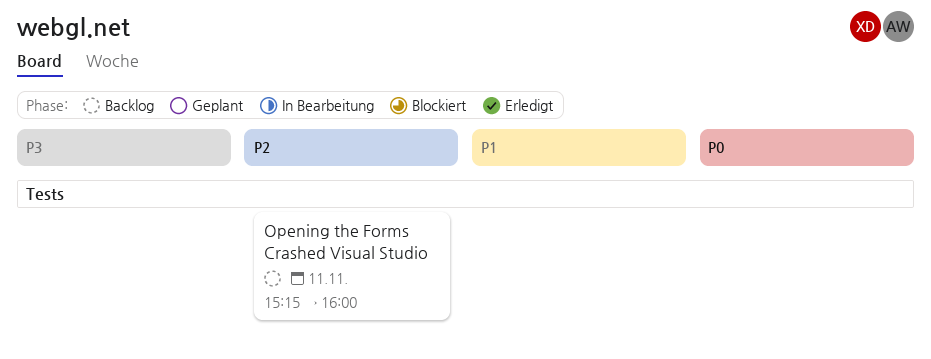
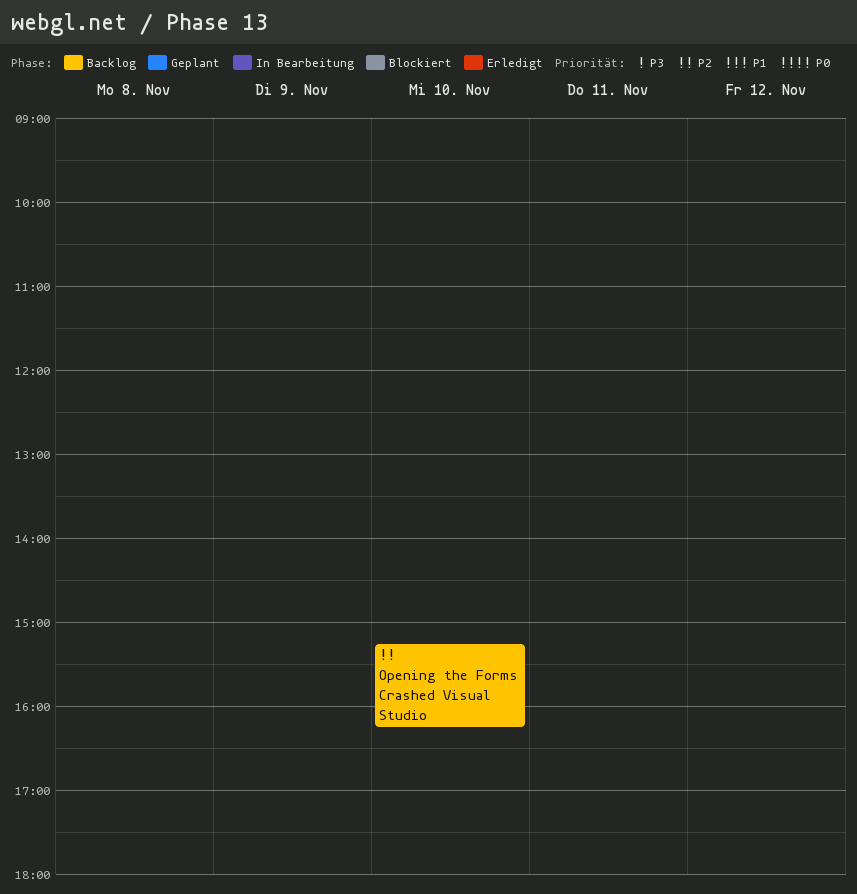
Opening the Forms Crashed Visual Studio, day: Nov 11 -> Nov 10
Opening the Forms Crashed Visual Studio, ends: 16:00 -> 16:15

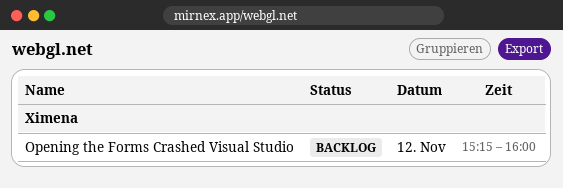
Opening the Forms Crashed Visual Studio, day: Nov 10 -> Nov 12
Opening the Forms Crashed Visual Studio, ends: 16:15 -> 16:00

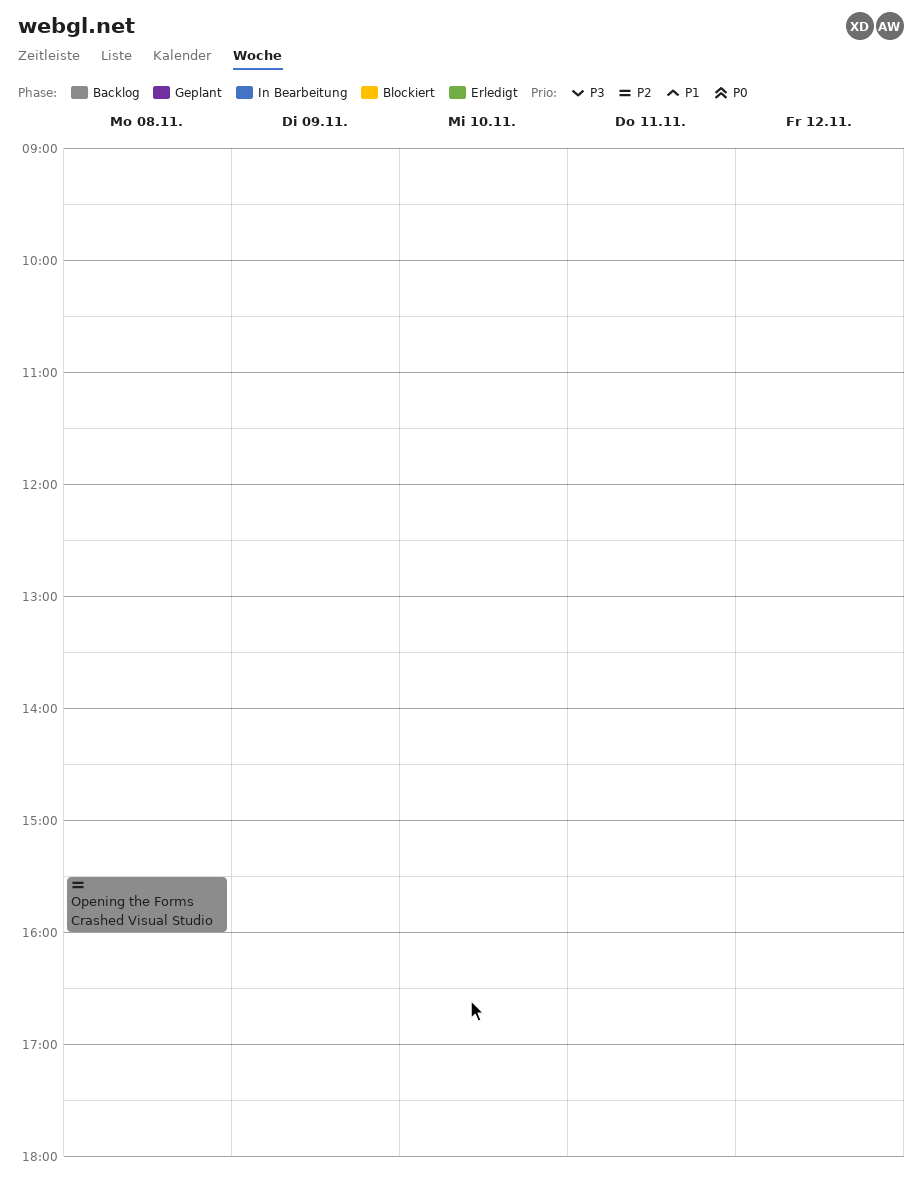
Opening the Forms Crashed Visual Studio, day: Nov 12 -> Nov 8
Opening the Forms Crashed Visual Studio, begins: 15:15 -> 15:30

